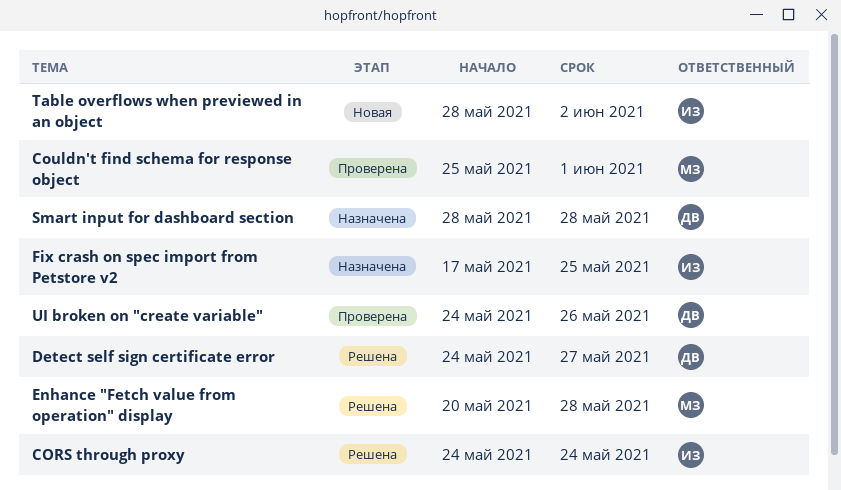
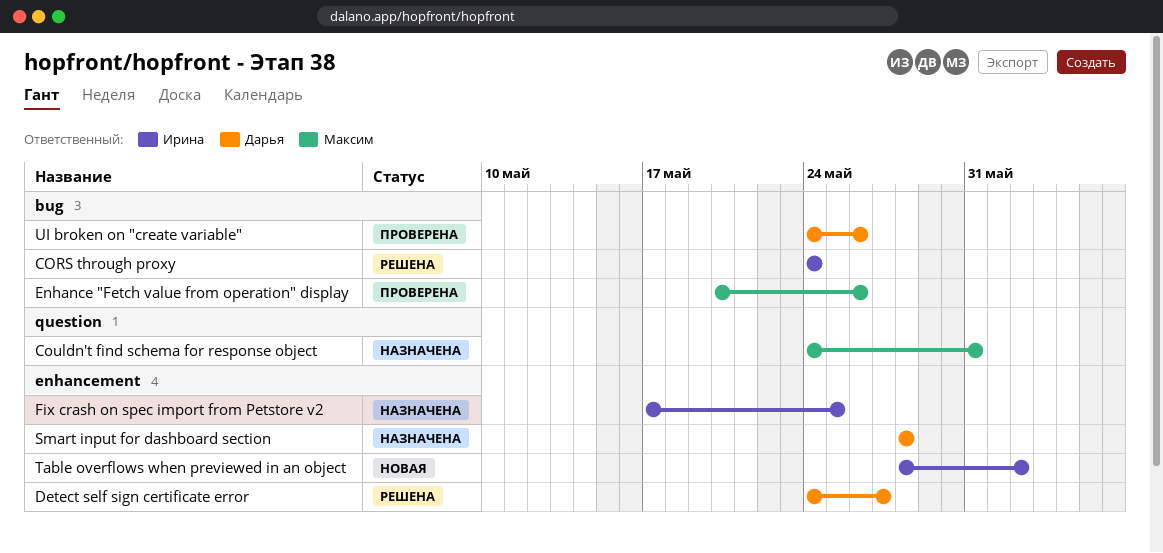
Couldn't find schema for response object, status: Проверена -> Назначена
Couldn't find schema for response object, start: May 25 -> May 24
Couldn't find schema for response object, due: Jun 1 -> May 31
Enhance "Fetch value from operation" display, status: Решена -> Проверена
Enhance "Fetch value from operation" display, due: May 28 -> May 26

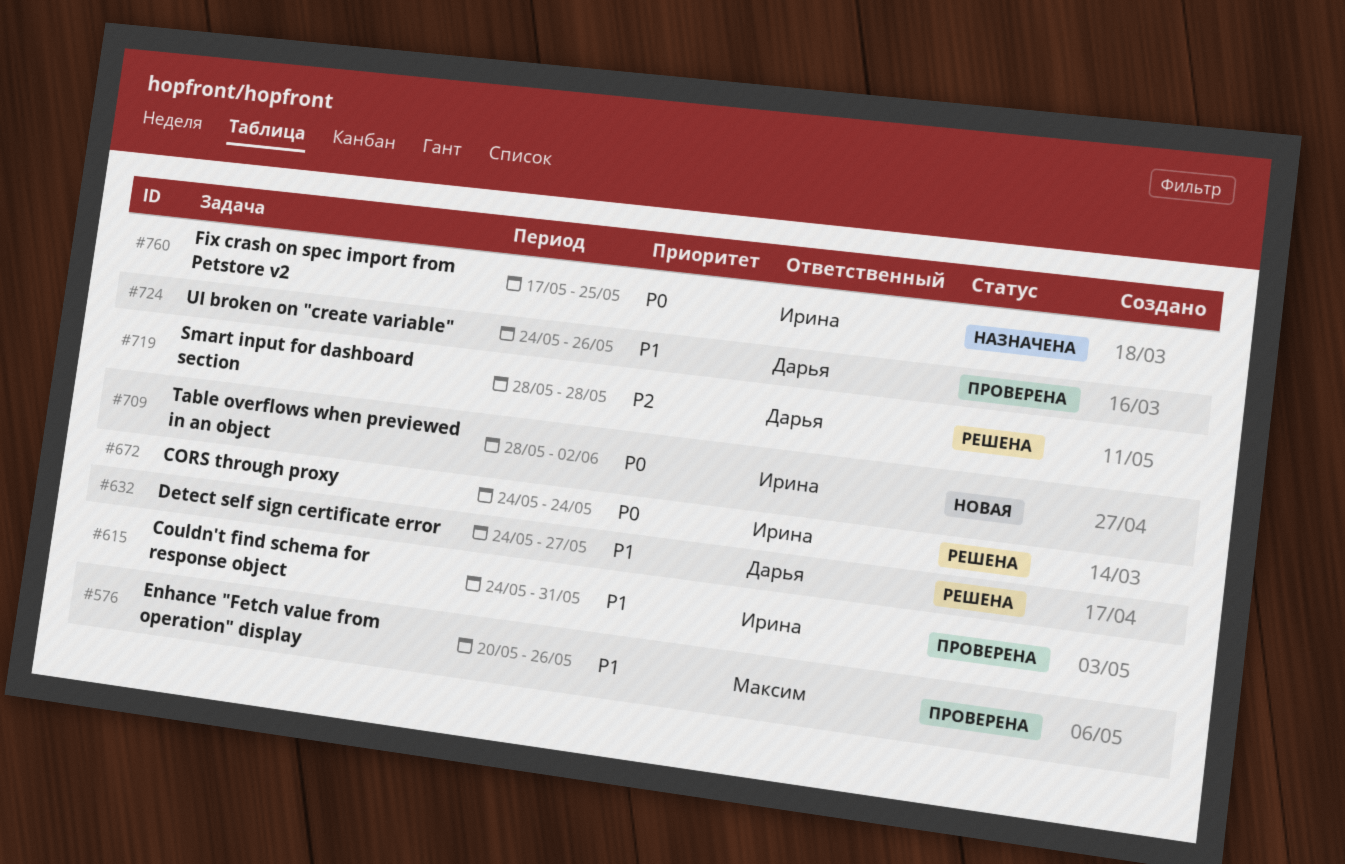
Couldn't find schema for response object, status: Назначена -> Проверена
Couldn't find schema for response object, owner: Максим -> Ирина
Smart input for dashboard section, status: Назначена -> Решена

